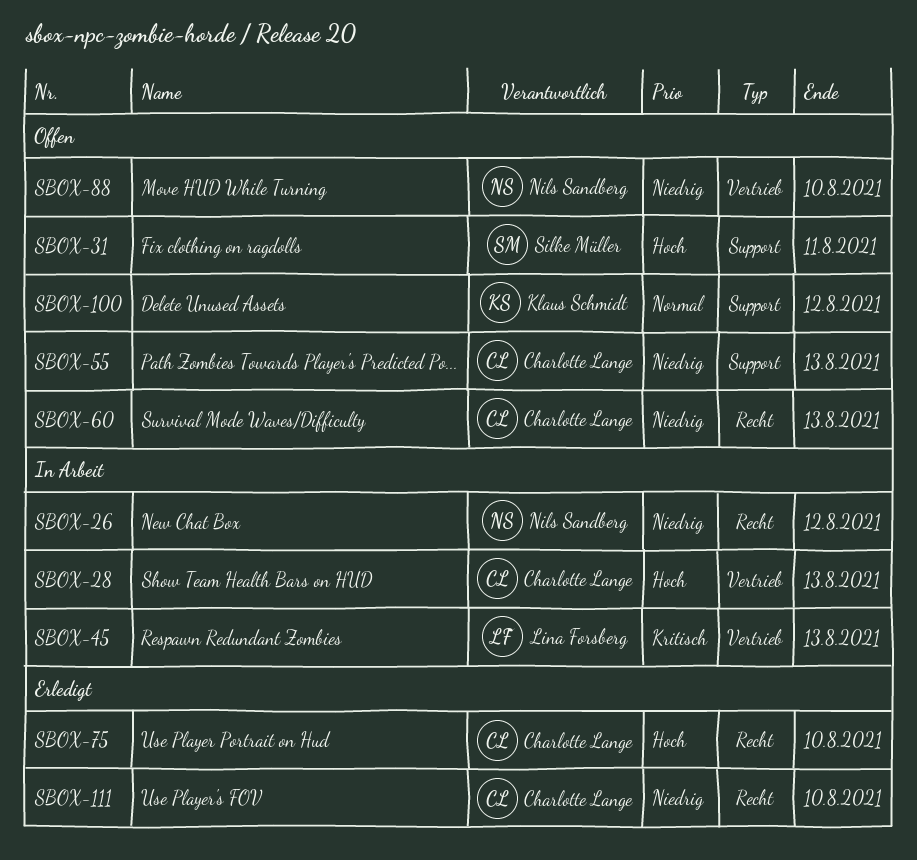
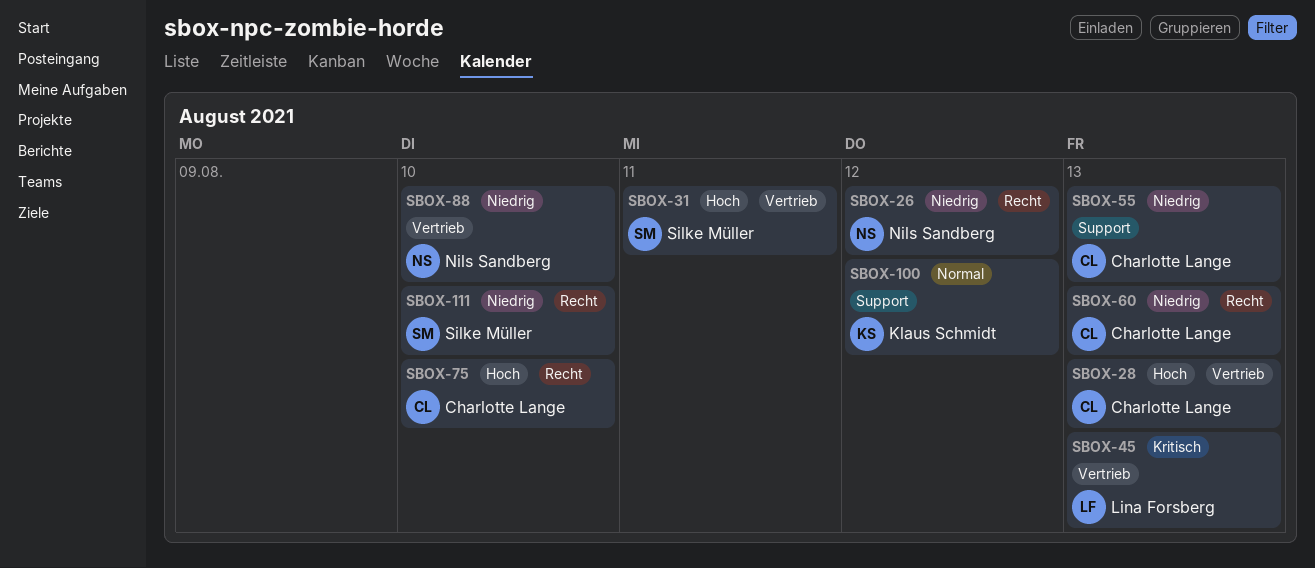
SBOX-31, label: Support -> Vertrieb
SBOX-111, owner: Charlotte Lange -> Silke Müller

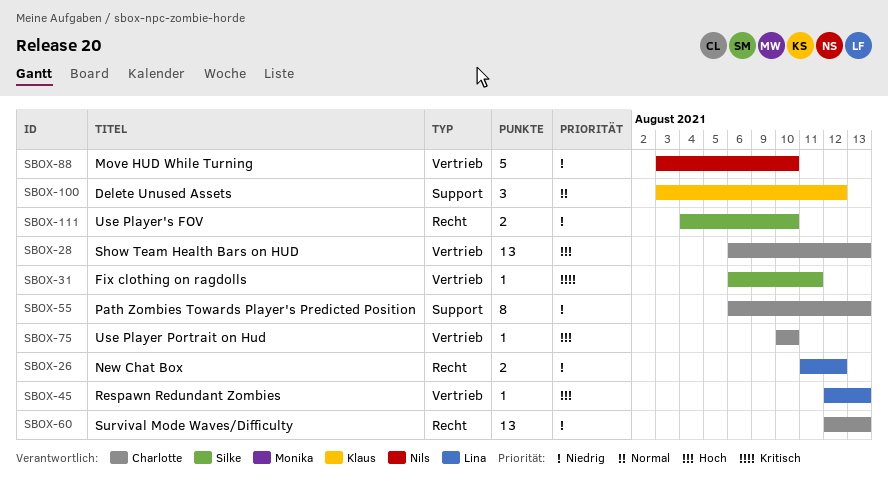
SBOX-26, owner: Nils Sandberg -> Lina Forsberg
SBOX-31, priority: Hoch -> Kritisch
SBOX-45, priority: Kritisch -> Hoch
SBOX-75, label: Recht -> Vertrieb

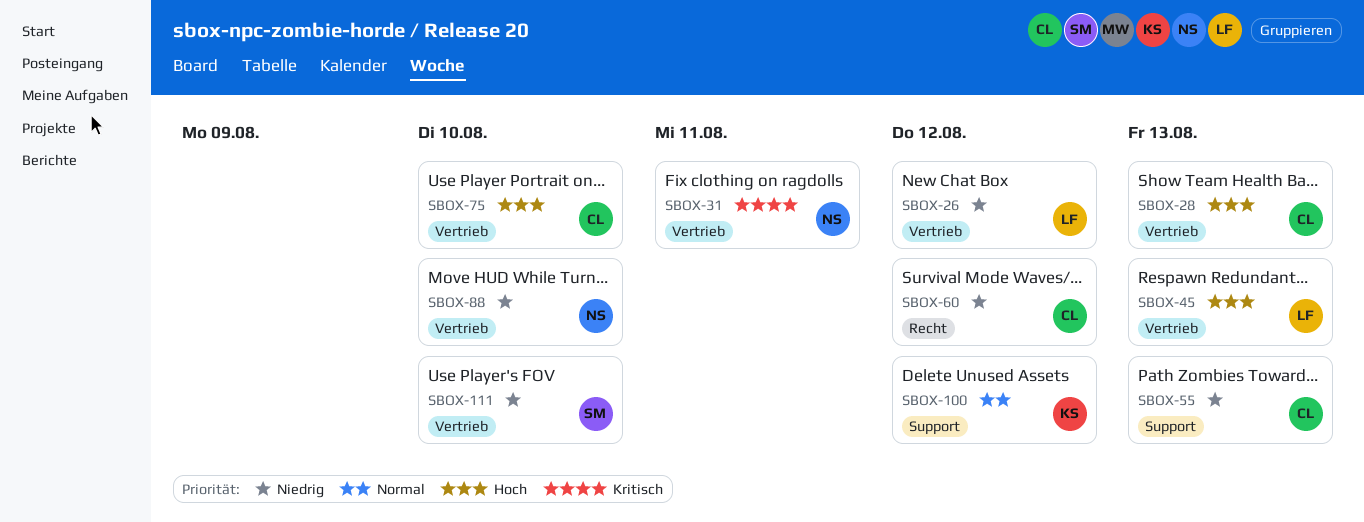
SBOX-26, label: Recht -> Vertrieb
SBOX-31, owner: Silke -> Nils
SBOX-60, due: Aug 13 -> Aug 12
SBOX-111, label: Recht -> Vertrieb

